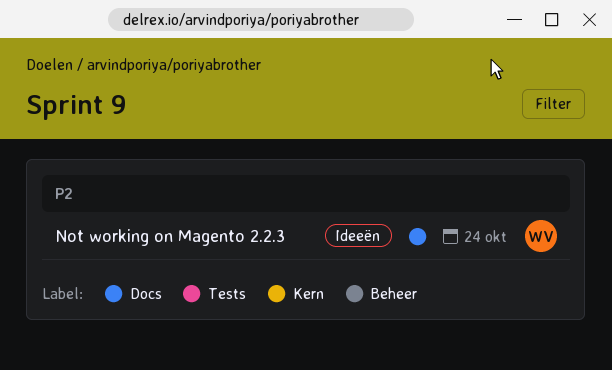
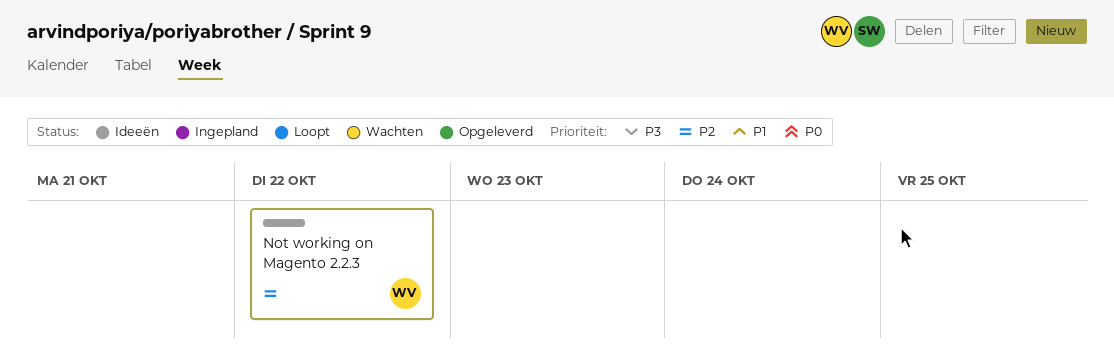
Not working on Magento 2.2.3, due: Oct 24 -> Oct 22

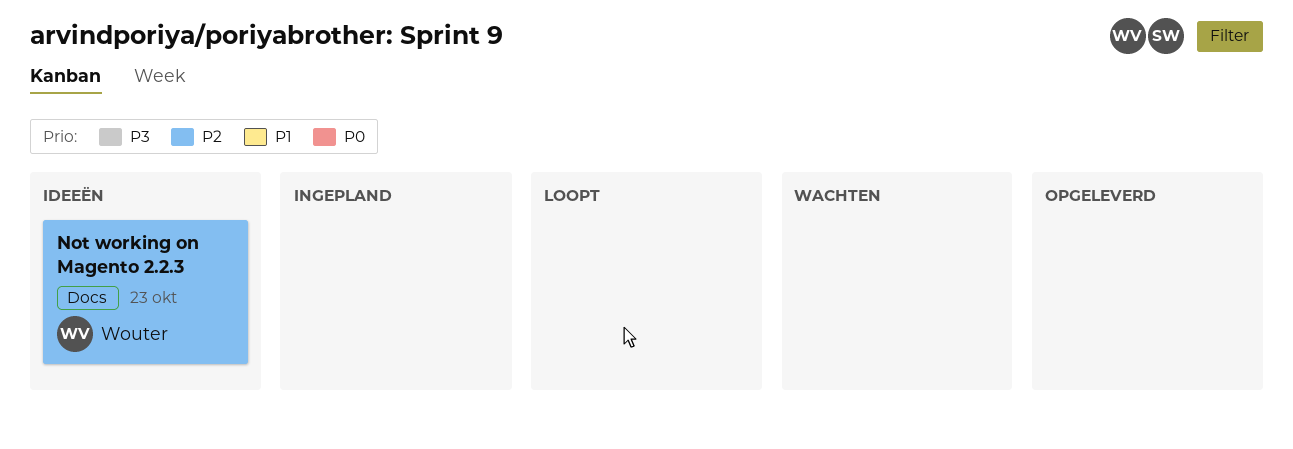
Not working on Magento 2.2.3, due: Oct 22 -> Oct 23

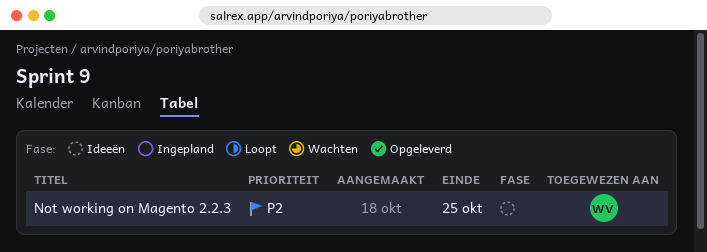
Not working on Magento 2.2.3, due: Oct 23 -> Oct 25

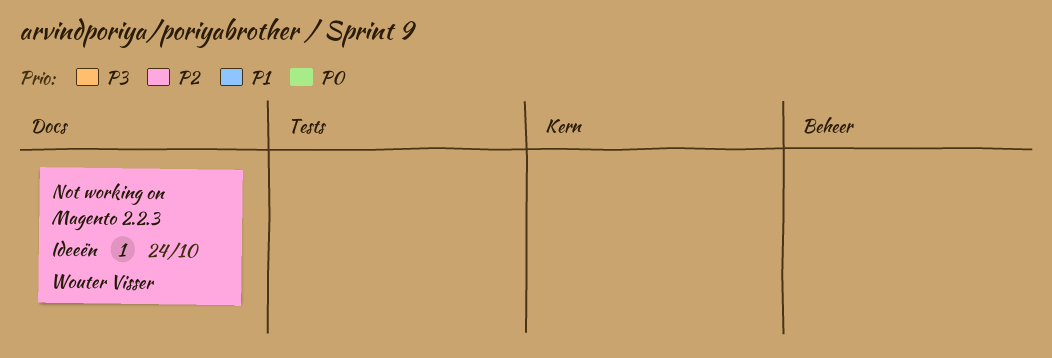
Not working on Magento 2.2.3, due: Oct 25 -> Oct 24

